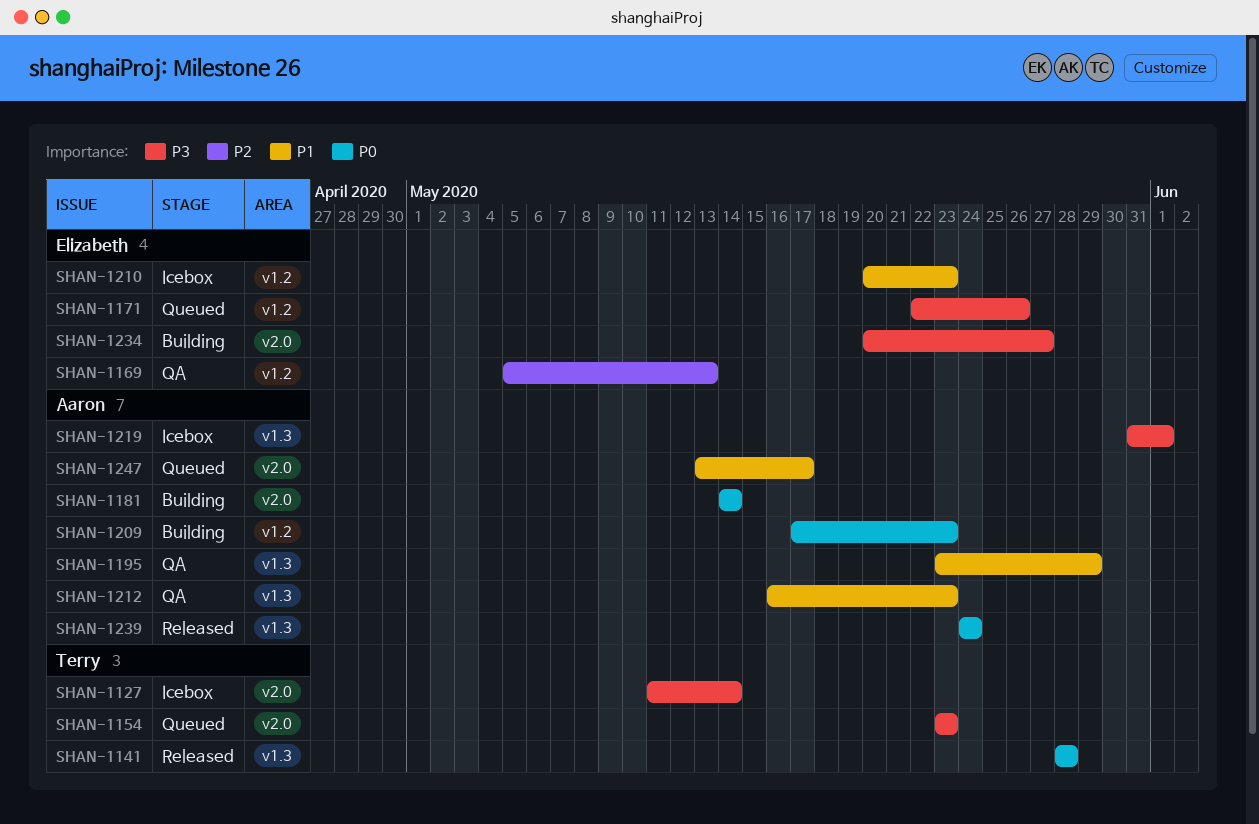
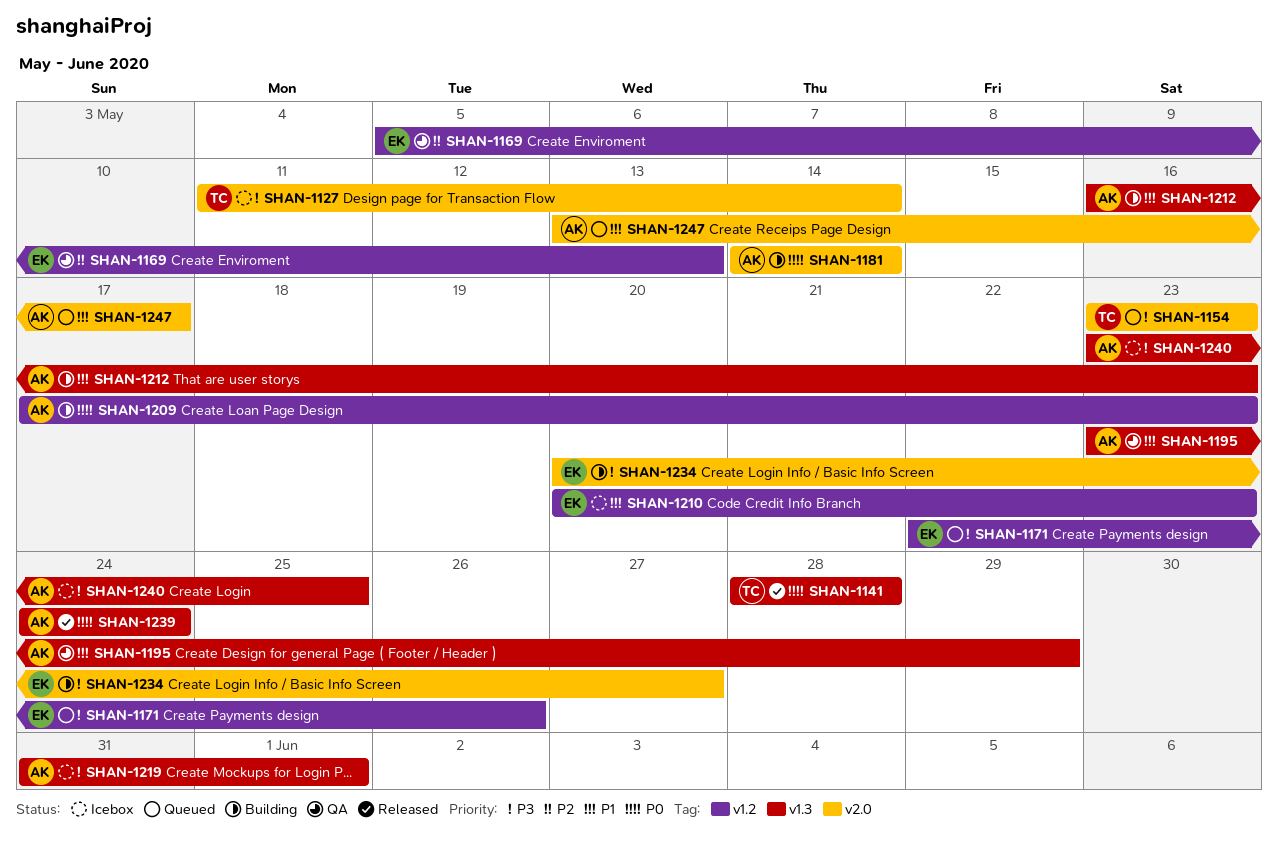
SHAN-1212, status: QA -> Building
SHAN-1240: none -> present

